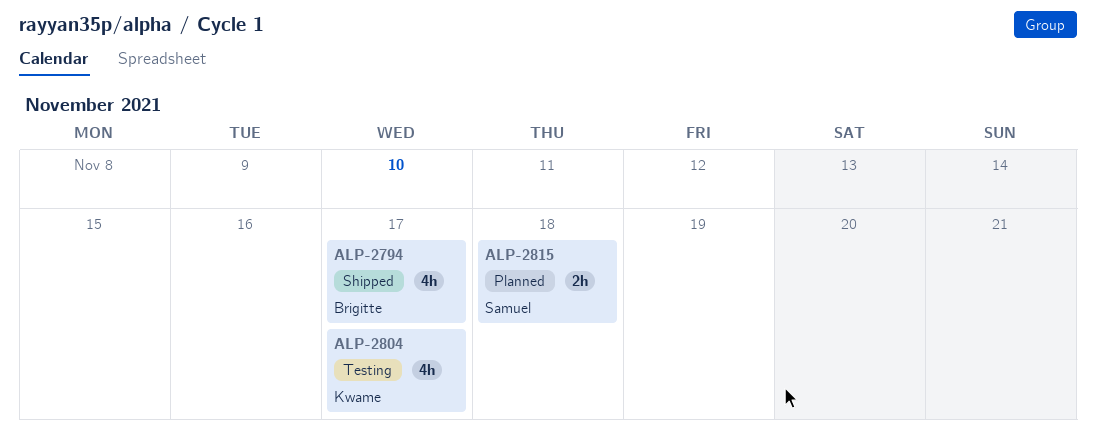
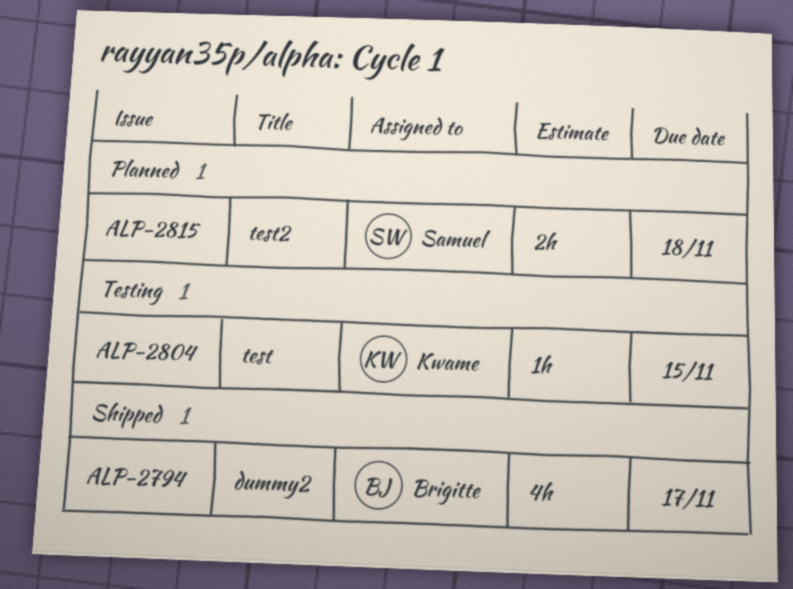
ALP-2804, estimate: 4h -> 1h
ALP-2804, due: Nov 17 -> Nov 15

